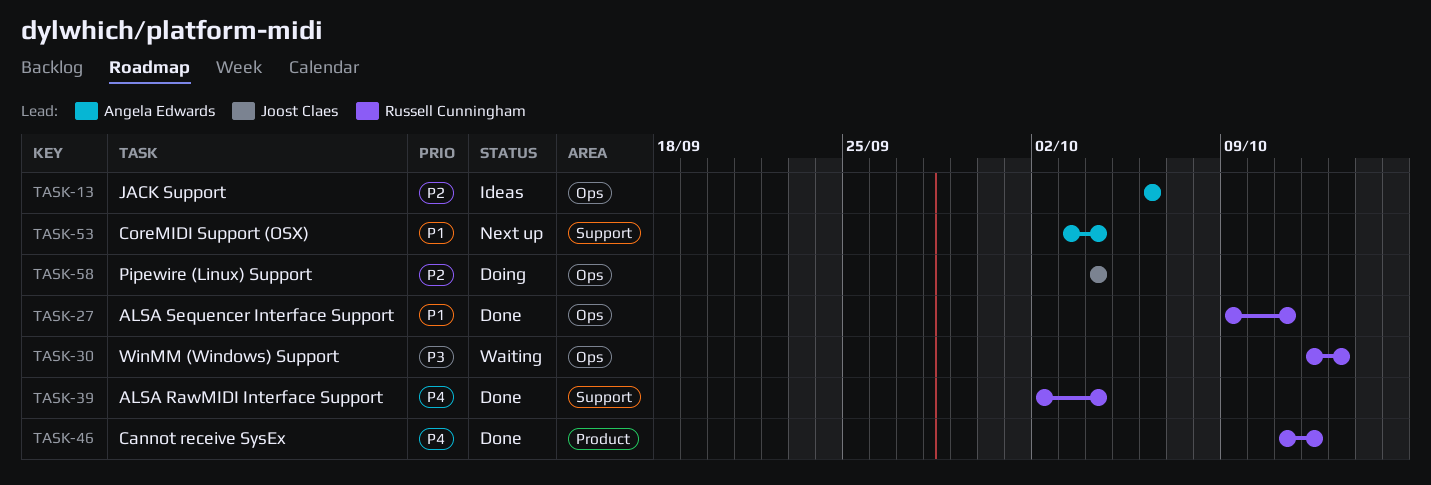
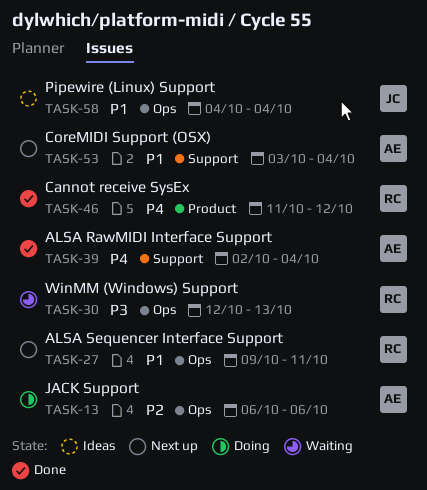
TASK-13, status: Ideas -> Doing
TASK-27, status: Done -> Next up
TASK-39, owner: Russell Cunningham -> Angela Edwards
TASK-58, status: Doing -> Ideas
TASK-58, priority: P2 -> P1

